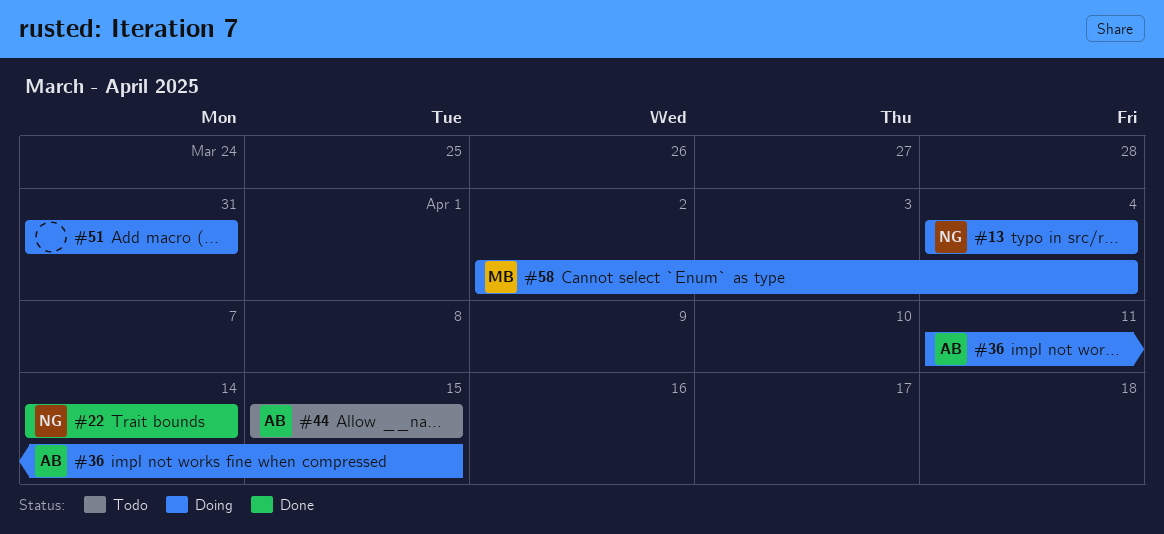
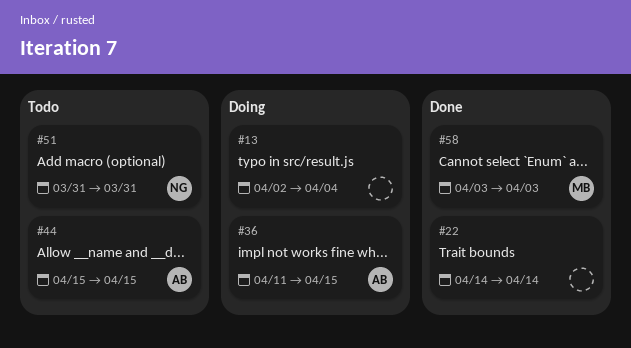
#13, owner: NG -> none
#13, start: Apr 4 -> Apr 2
#22, owner: NG -> none
#51, status: Doing -> Todo
#51, owner: none -> NG
#58, status: Doing -> Done
#58, start: Apr 2 -> Apr 3
#58, due: Apr 4 -> Apr 3

